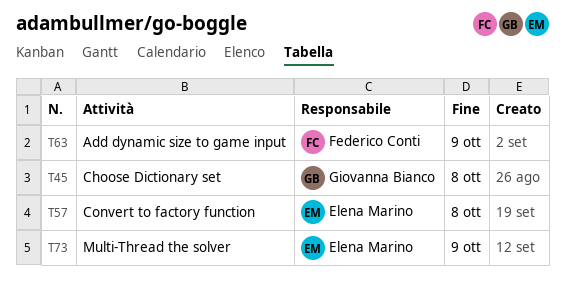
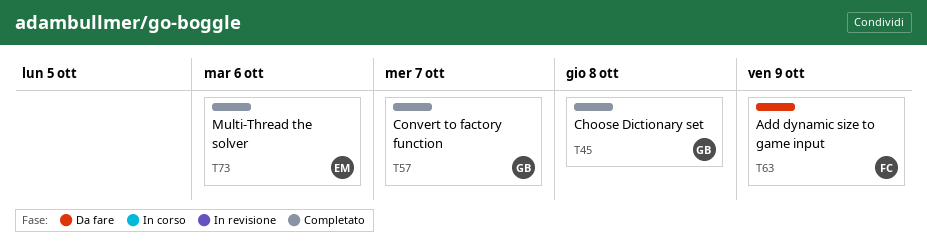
T57, owner: Elena Marino -> Giovanna Bianco
T57, due: Oct 8 -> Oct 7
T73, due: Oct 9 -> Oct 6

